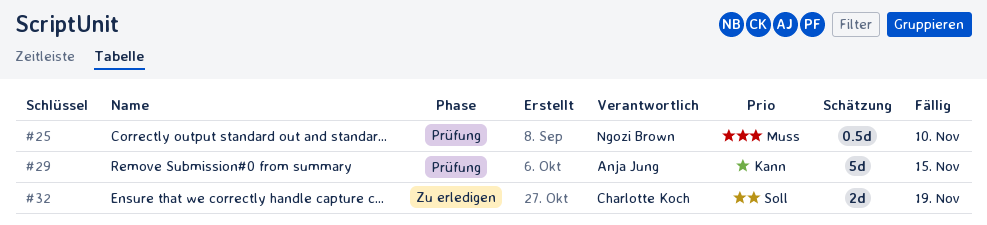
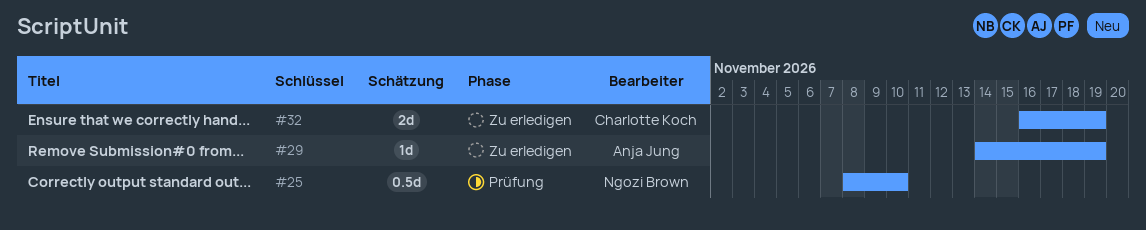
#29, status: Prüfung -> Zu erledigen
#29, estimate: 5d -> 1d
#29, due: Nov 15 -> Nov 19

